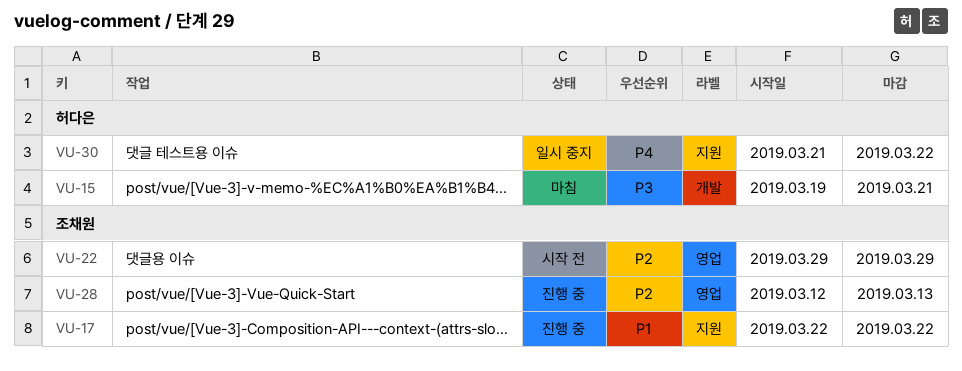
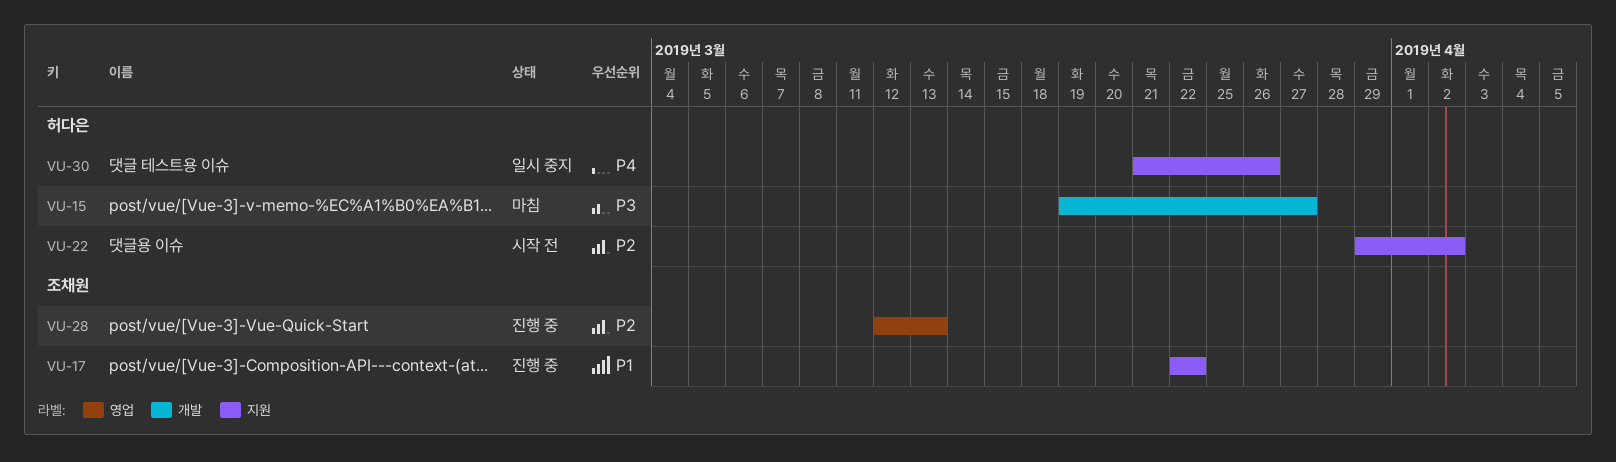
VU-15, due: Mar 21 -> Mar 27
VU-22, owner: 조채원 -> 허다은
VU-22, label: 영업 -> 지원
VU-22, due: Mar 29 -> Apr 2
VU-30, due: Mar 22 -> Mar 26

